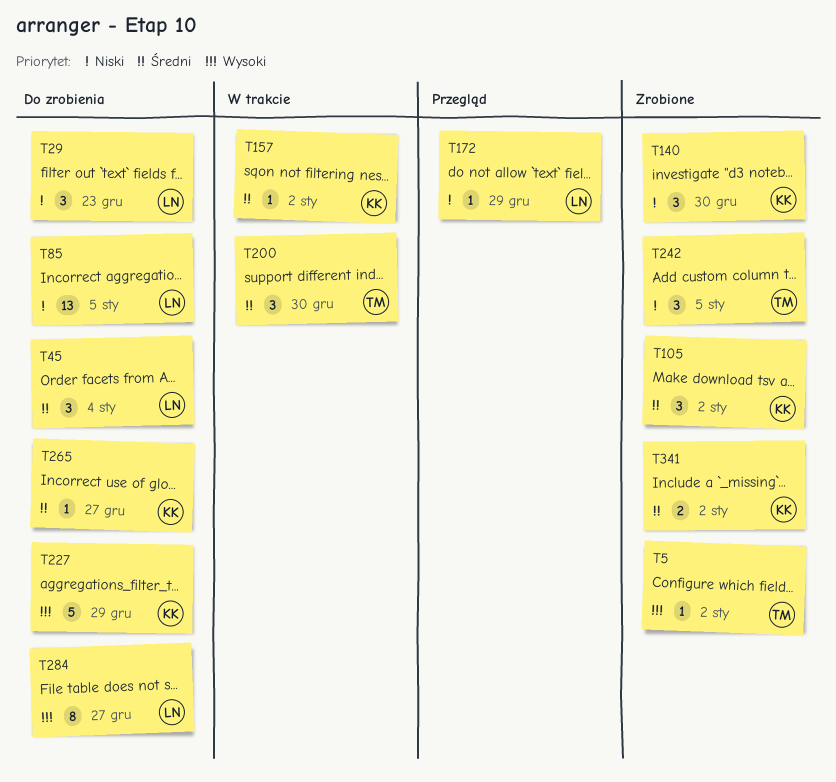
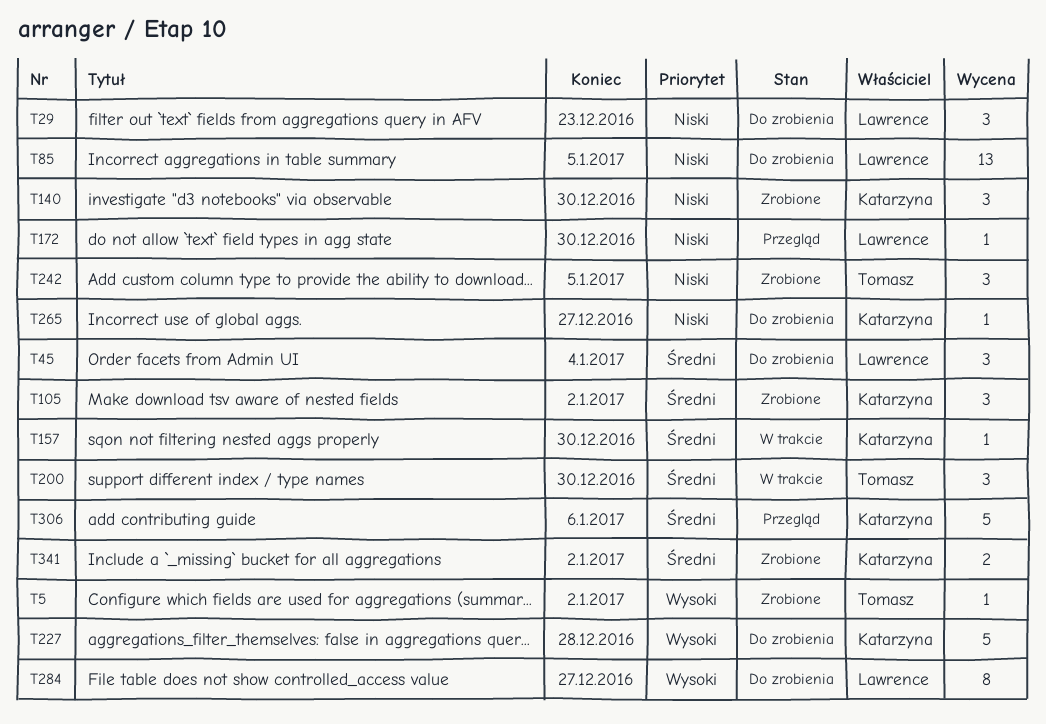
T157, due: Jan 2 -> Dec 30
T172, due: Dec 29 -> Dec 30
T227, due: Dec 29 -> Dec 28
T265, priority: Średni -> Niski
T306: none -> present

